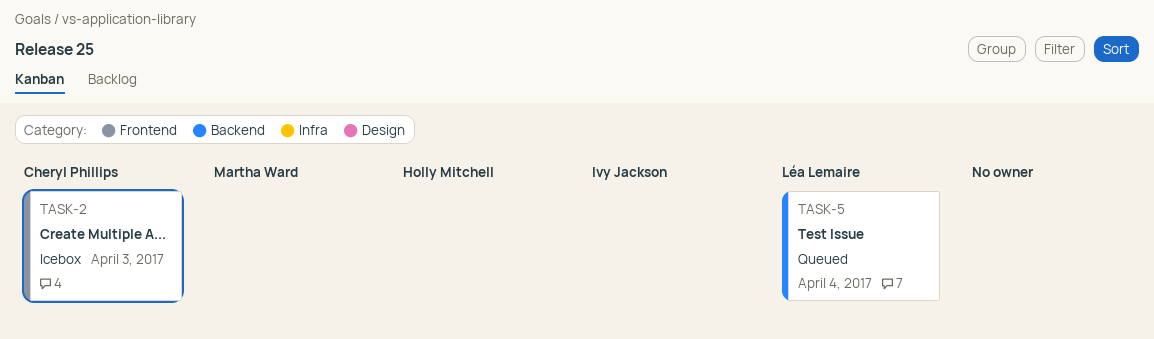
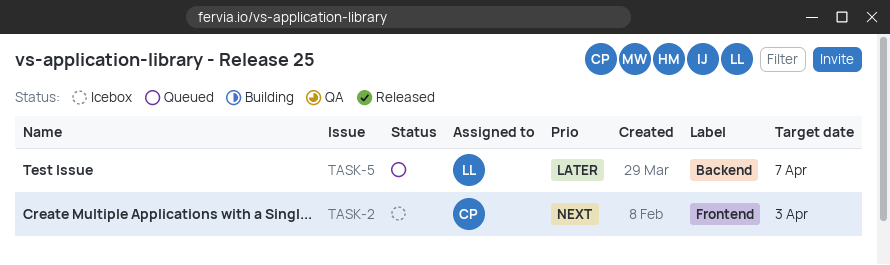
TASK-5, due: Apr 4 -> Apr 7

